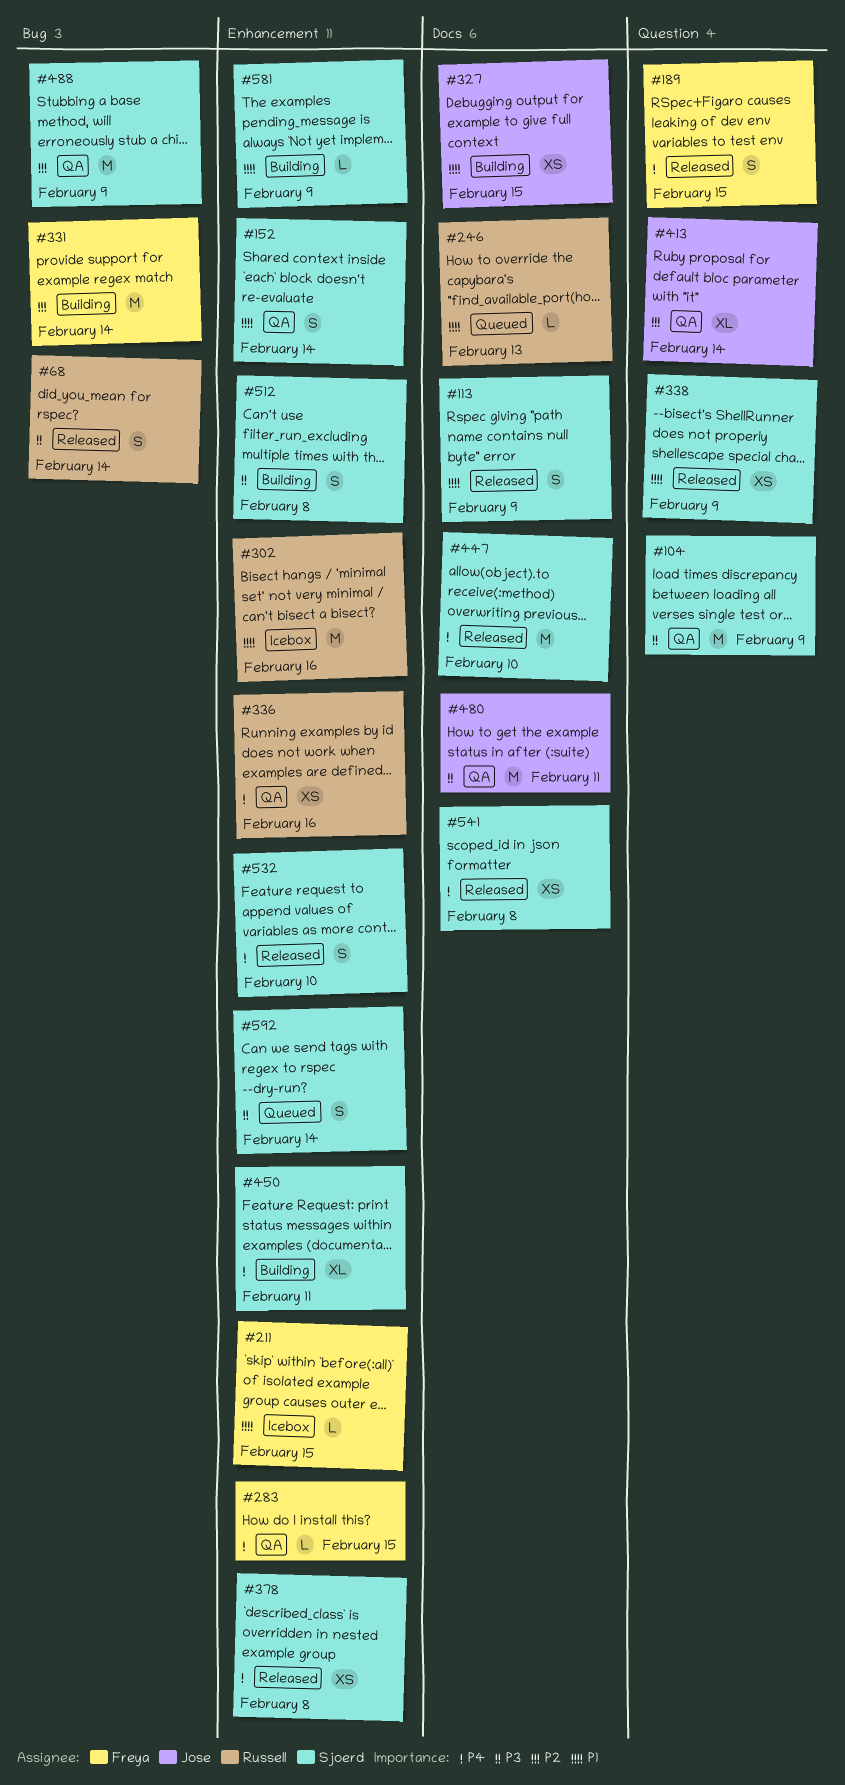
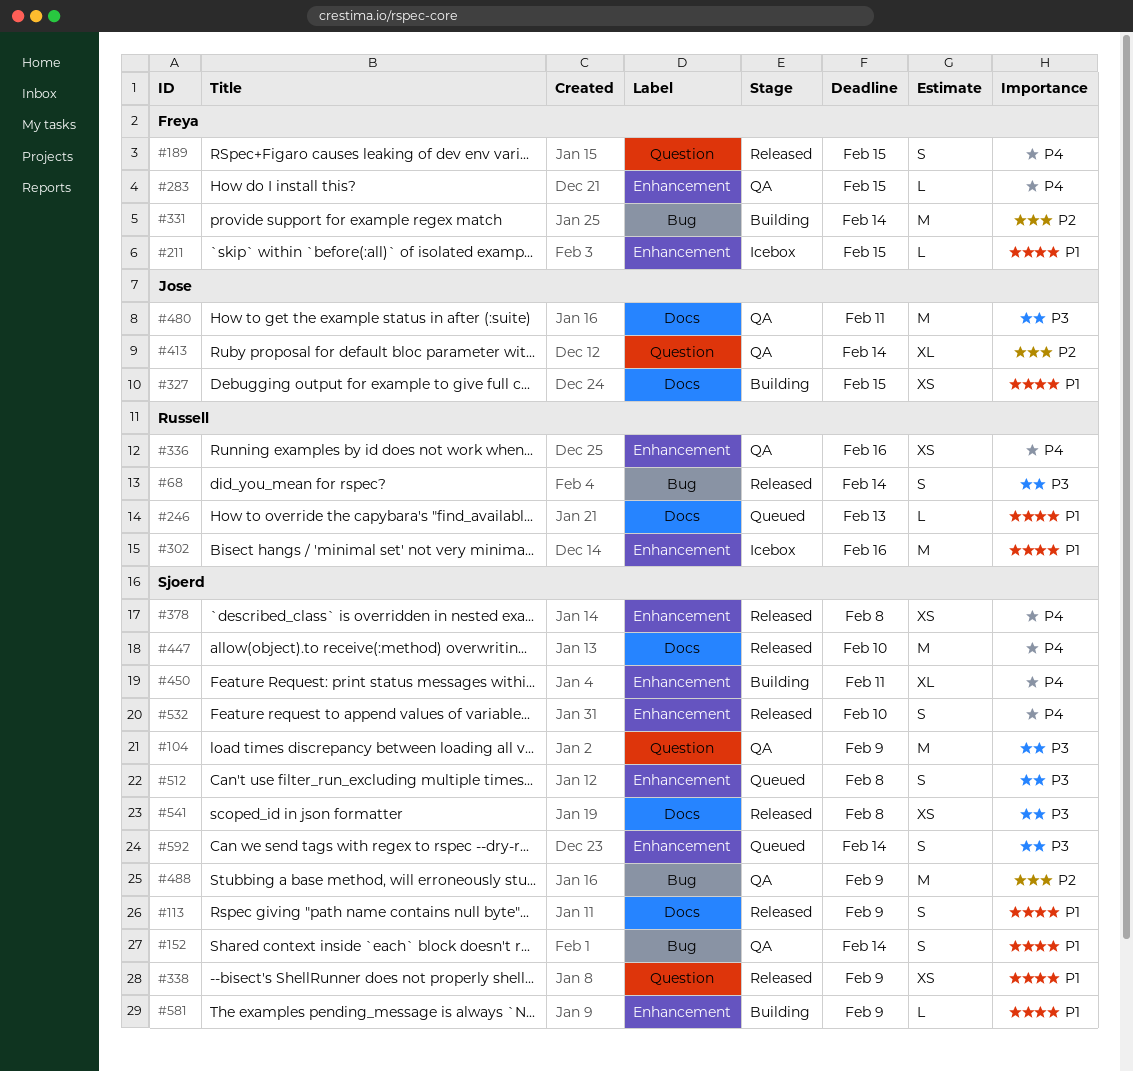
#152, label: Enhancement -> Bug
#512, status: Building -> Queued
#541, priority: P4 -> P3

